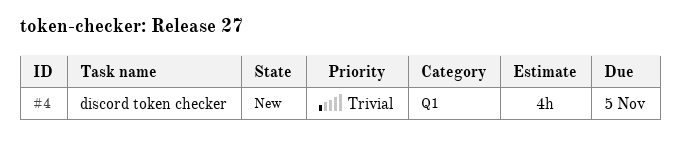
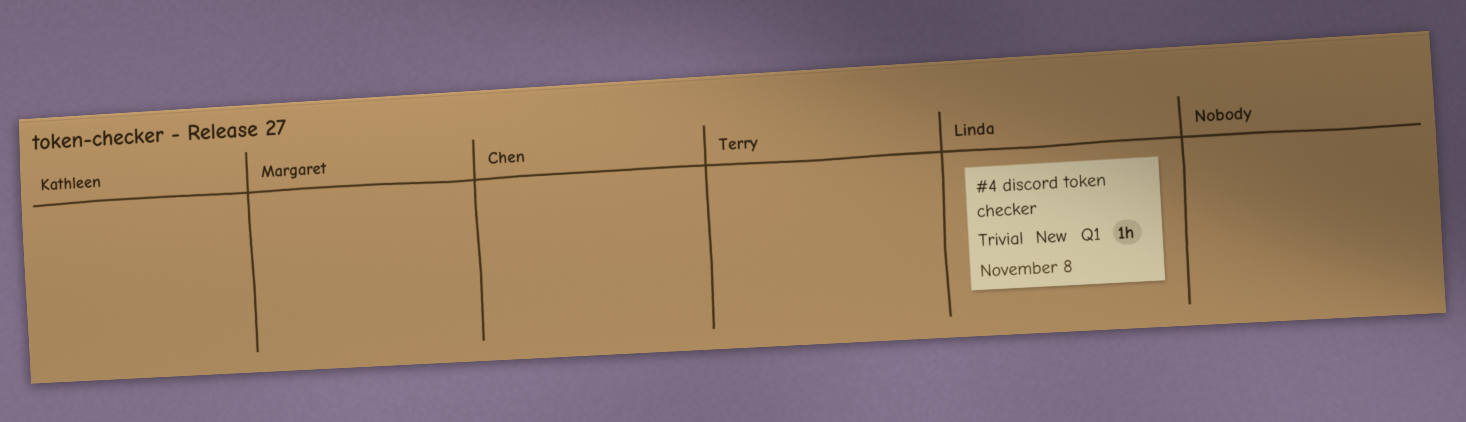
#4, estimate: 4h -> 1h
#4, due: Nov 5 -> Nov 8

